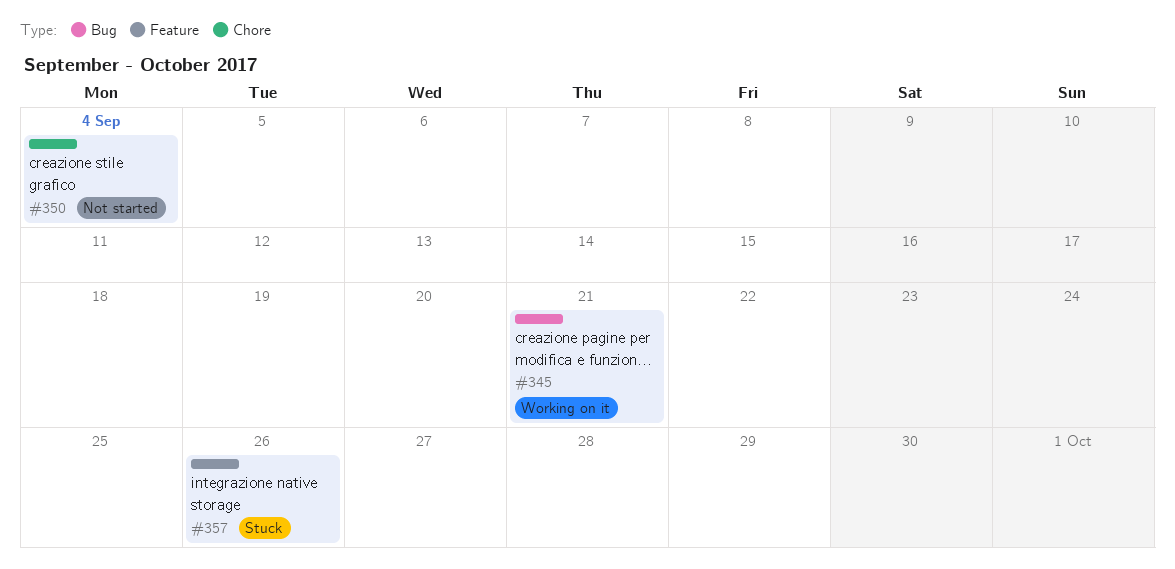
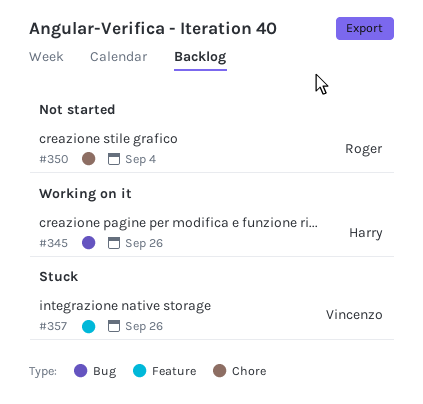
#345, due: Sep 21 -> Sep 26

